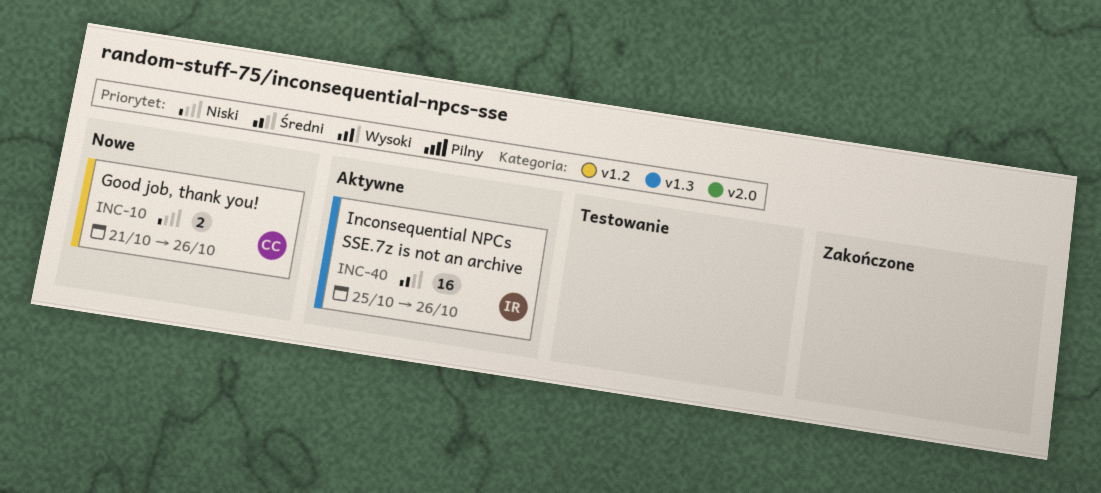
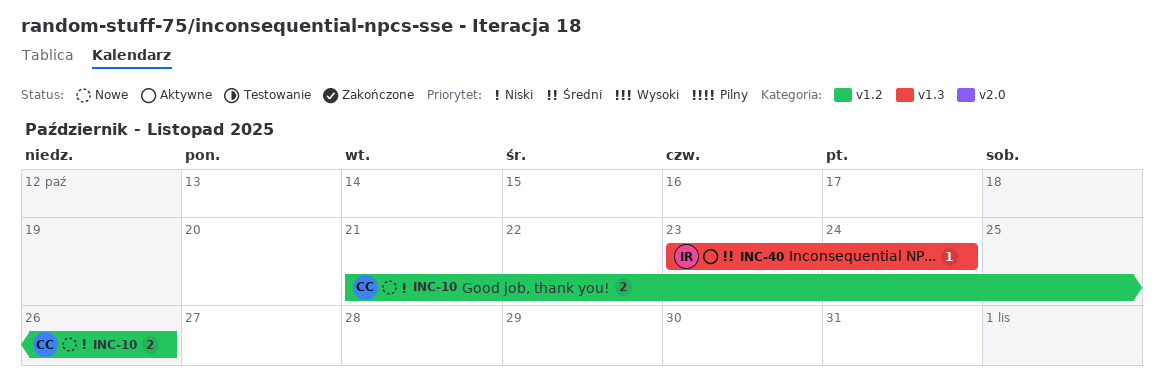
INC-40, estimate: 16 -> 1
INC-40, start: Oct 25 -> Oct 23
INC-40, due: Oct 26 -> Oct 24

